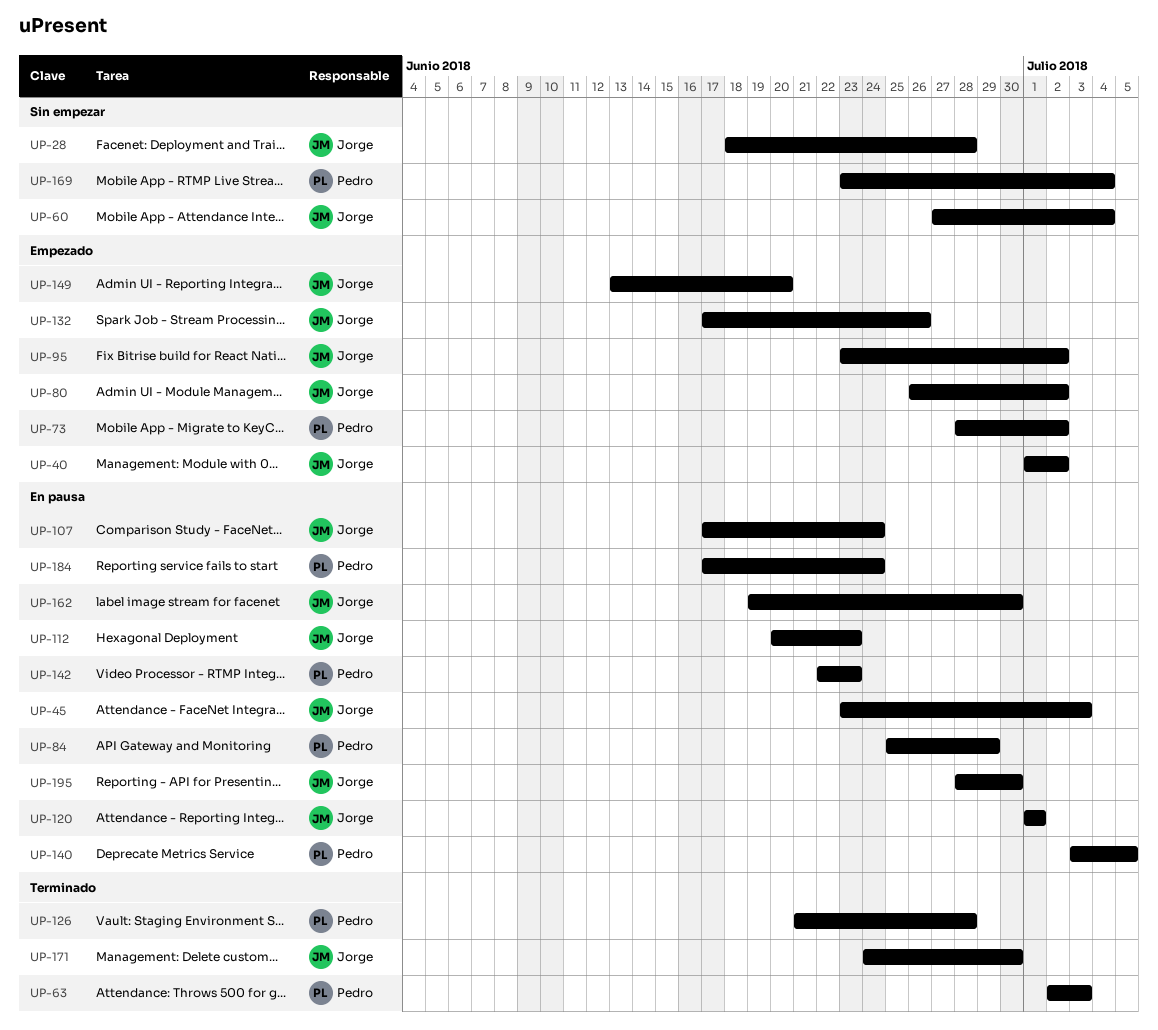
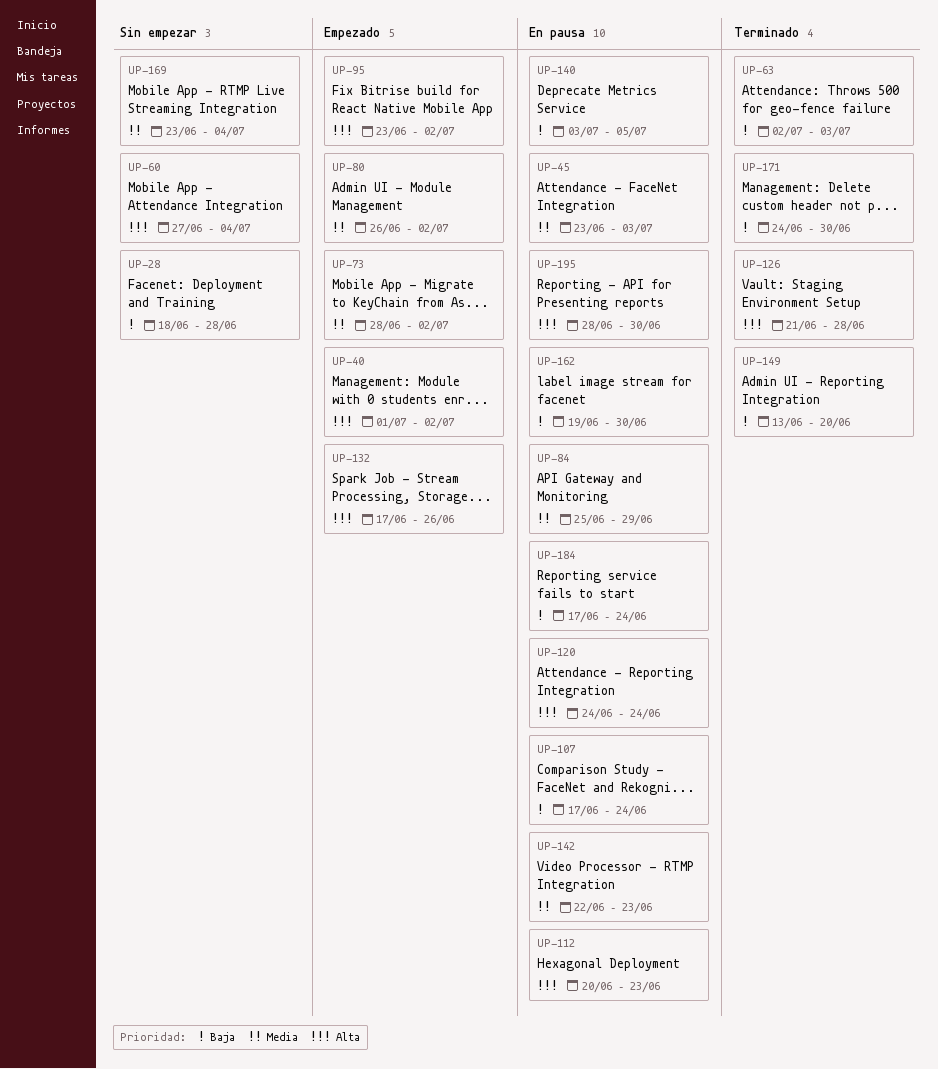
UP-120, start: Jul 1 -> Jun 24
UP-120, due: Jul 1 -> Jun 24
UP-149, status: Empezado -> Terminado

